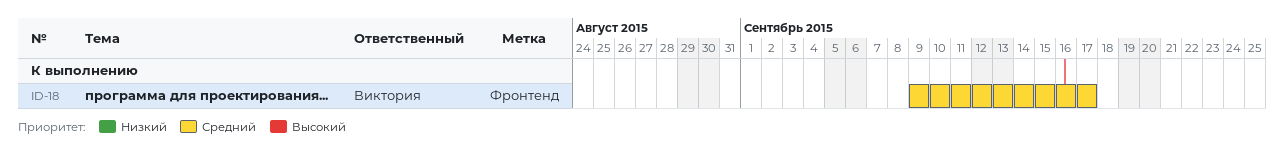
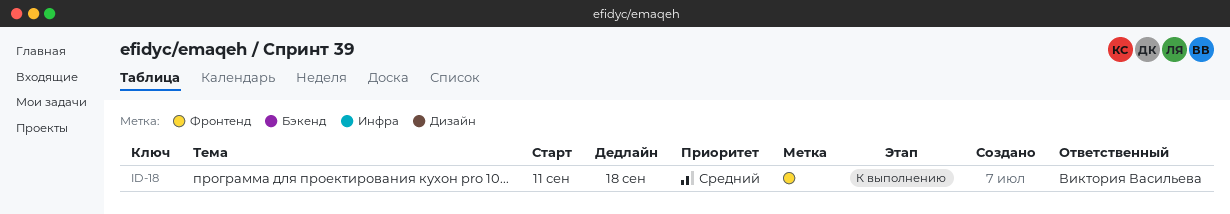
ID-18, start: Sep 9 -> Sep 11
ID-18, due: Sep 17 -> Sep 18

